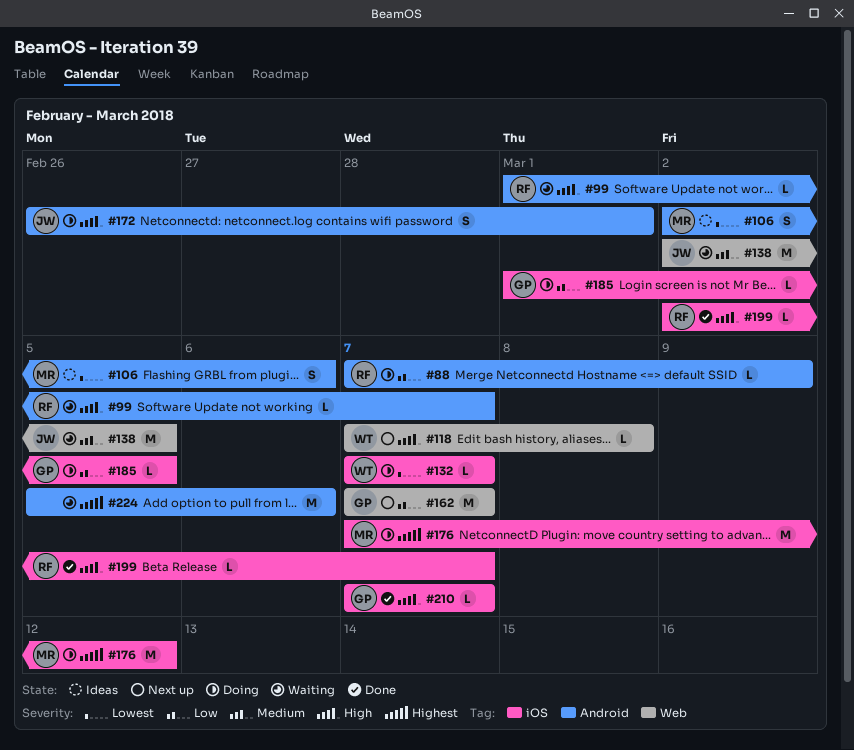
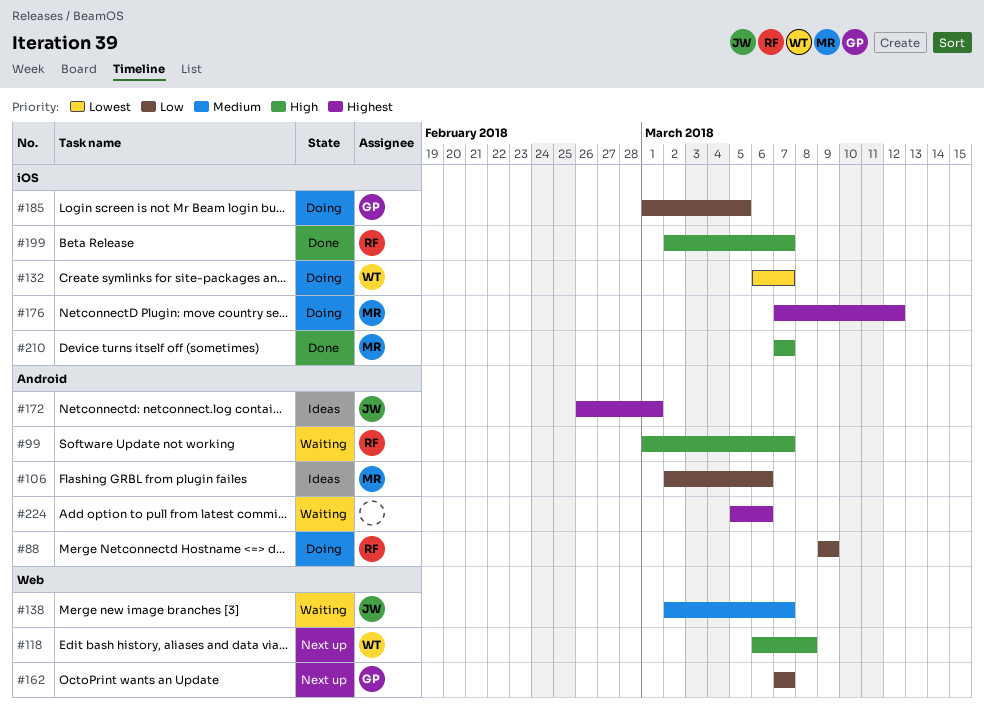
#88, start: Mar 7 -> Mar 9
#106, priority: Lowest -> Low
#118, start: Mar 7 -> Mar 6
#132, start: Mar 7 -> Mar 6
#138, due: Mar 5 -> Mar 7
#172, status: Doing -> Ideas
#172, priority: High -> Highest
#210, owner: GP -> MR

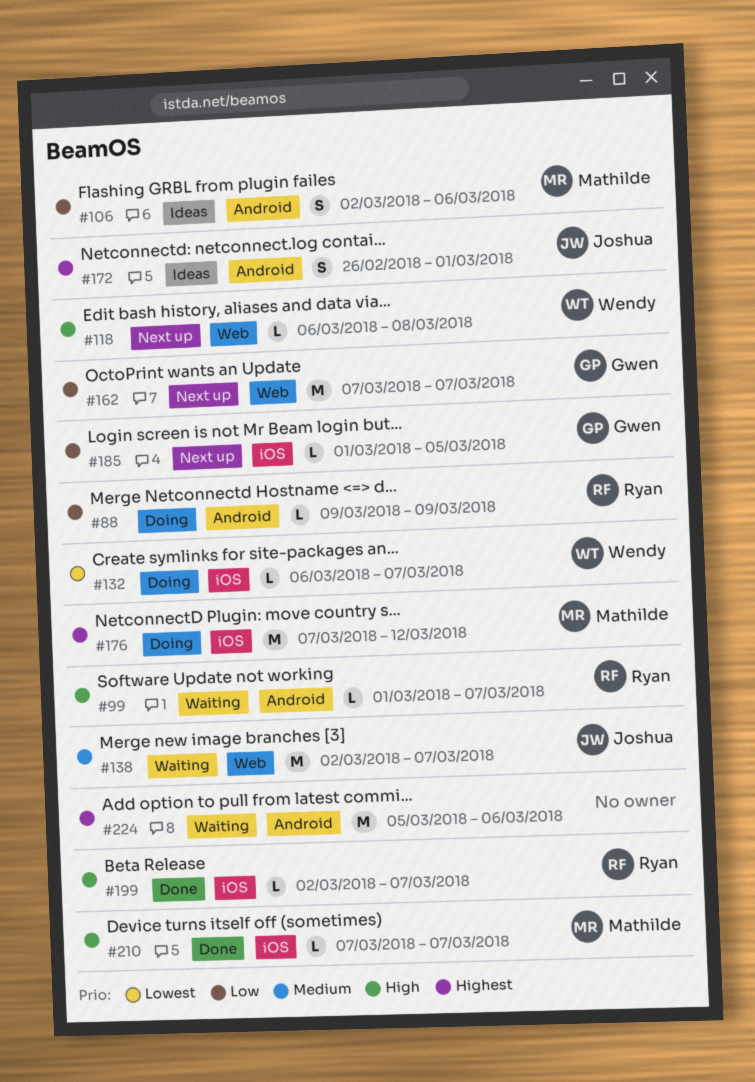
#185, status: Doing -> Next up

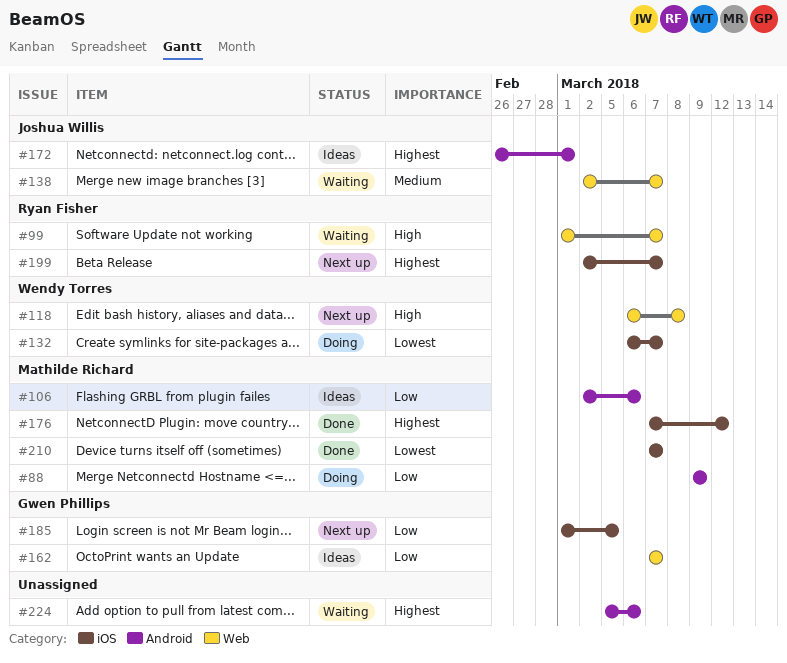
#88, owner: Ryan Fisher -> Mathilde Richard
#99, label: Android -> Web
#162, status: Next up -> Ideas
#176, status: Doing -> Done
#199, status: Done -> Next up
#199, priority: High -> Highest
#210, priority: High -> Lowest

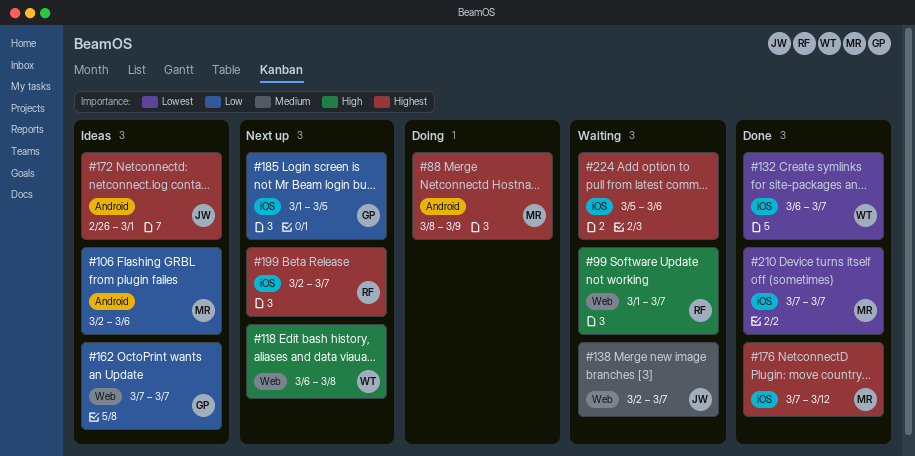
#88, priority: Low -> Highest
#88, start: Mar 9 -> Mar 8
#132, status: Doing -> Done
#224, label: Android -> iOS

